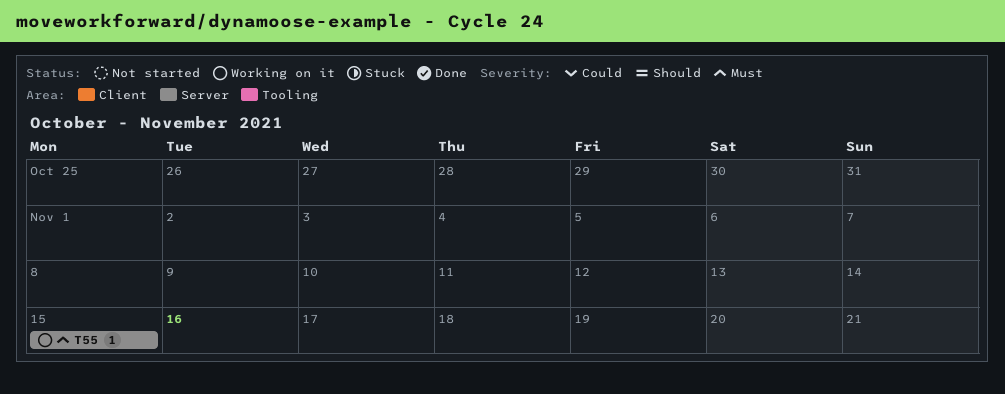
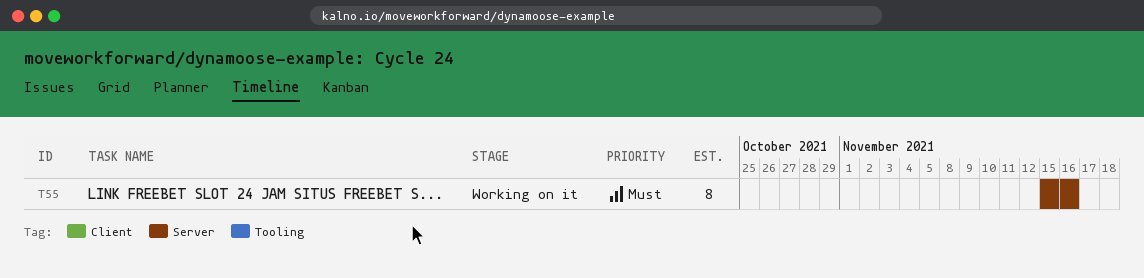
T55, estimate: 1 -> 8
T55, due: Nov 15 -> Nov 16

